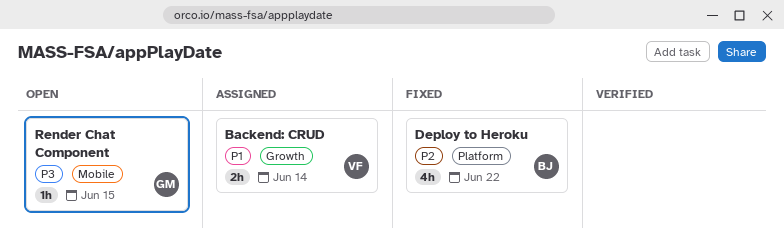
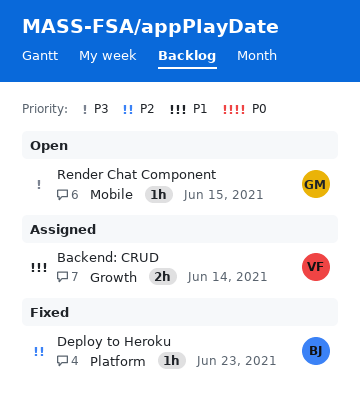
Deploy to Heroku, estimate: 4h -> 1h
Deploy to Heroku, due: Jun 22 -> Jun 23

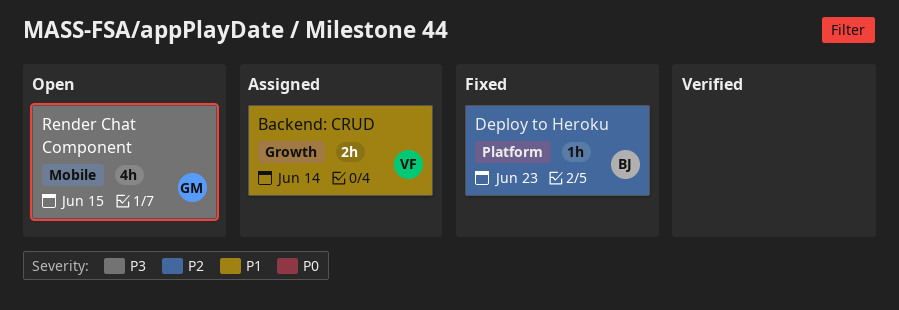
Render Chat Component, estimate: 1h -> 4h

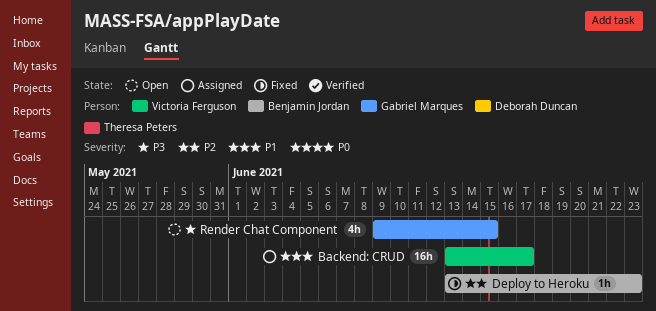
Backend: CRUD, estimate: 2h -> 16h
Backend: CRUD, due: Jun 14 -> Jun 17

